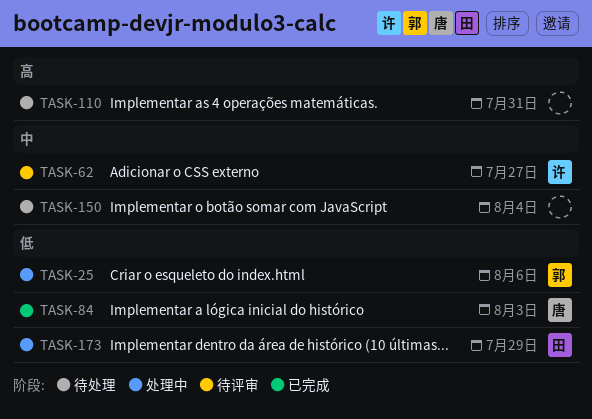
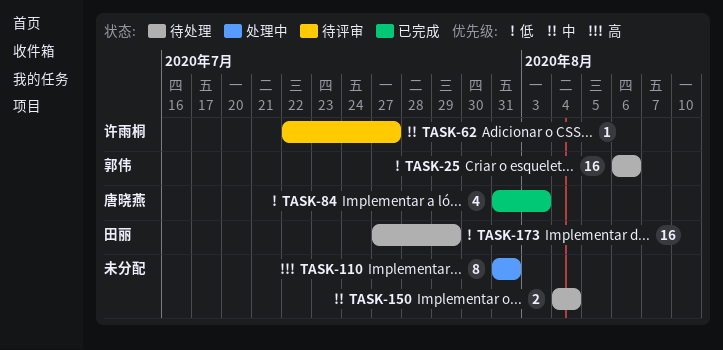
TASK-25, status: 处理中 -> 待处理
TASK-110, status: 待处理 -> 处理中
TASK-173, status: 处理中 -> 待处理

